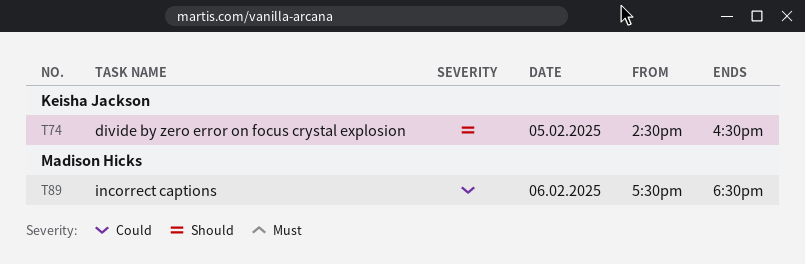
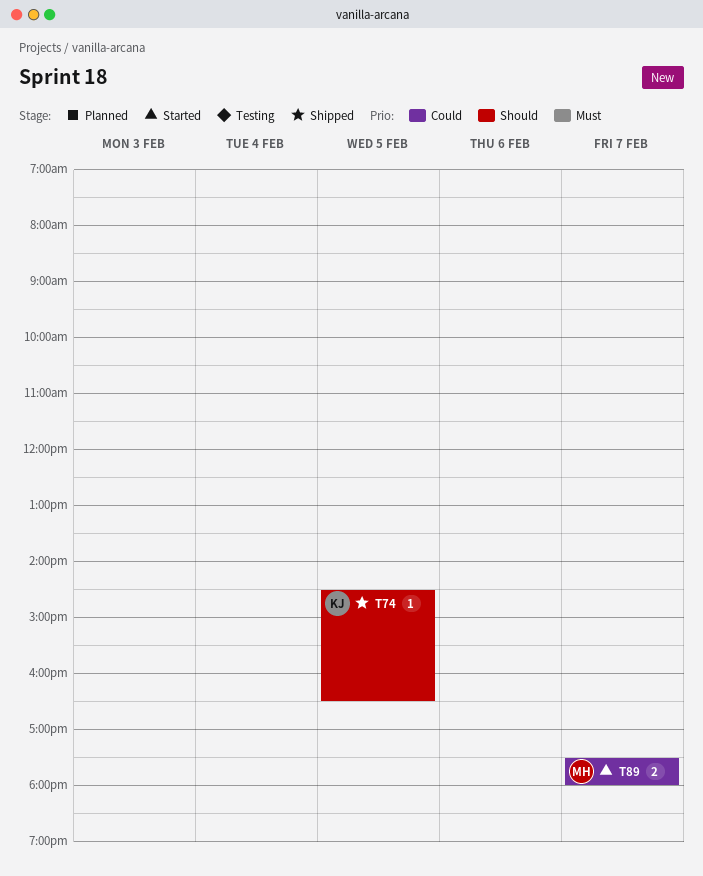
T89, day: Feb 6 -> Feb 7
T89, ends: 18:30 -> 18:00

